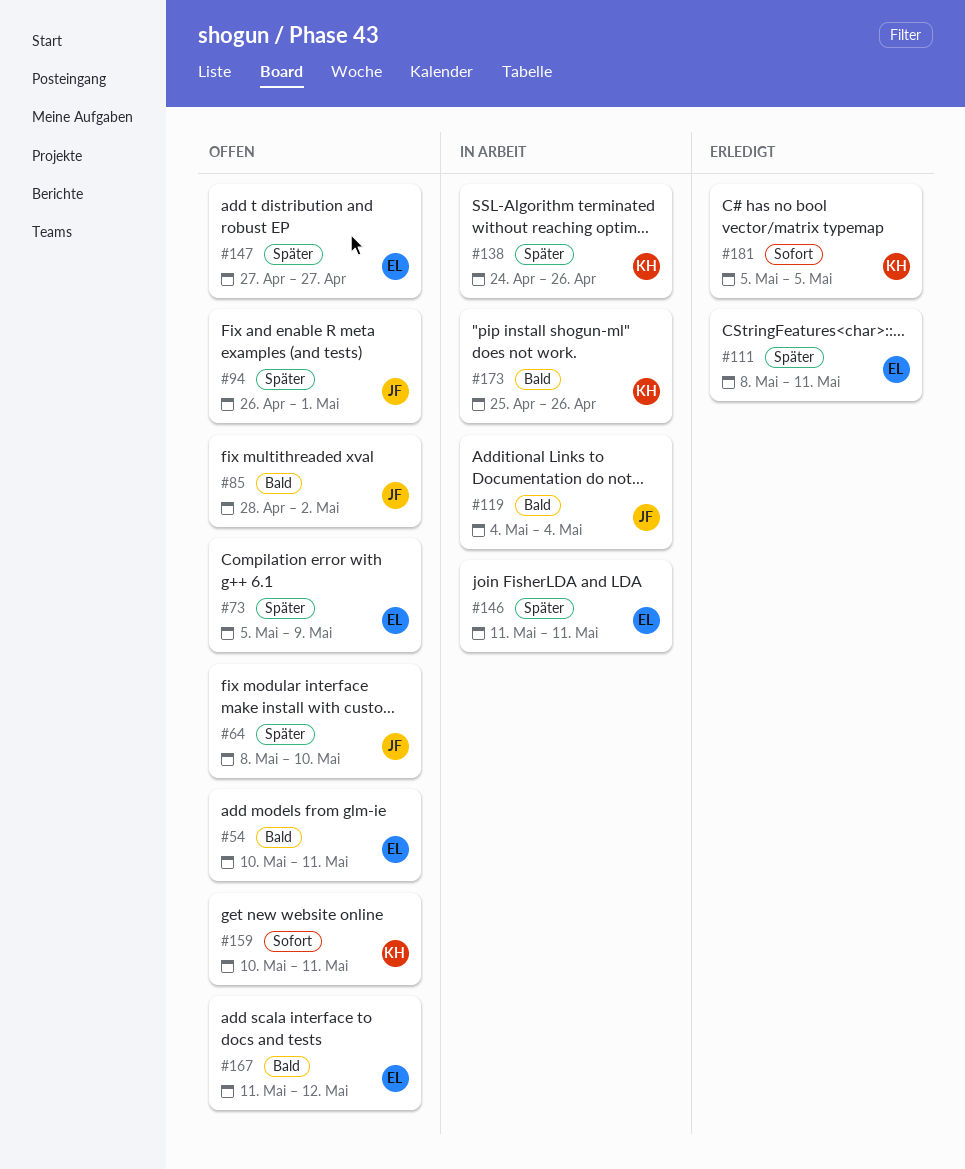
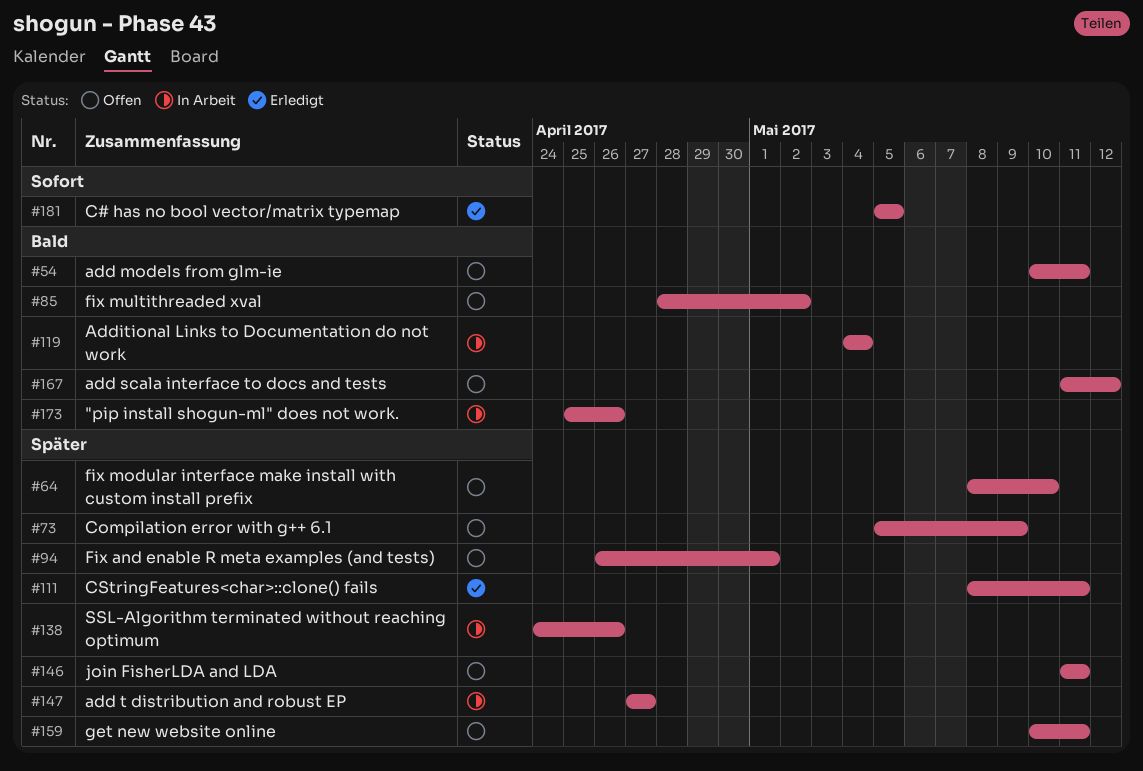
#146, status: In Arbeit -> Offen
#147, status: Offen -> In Arbeit
#159, priority: Sofort -> Später

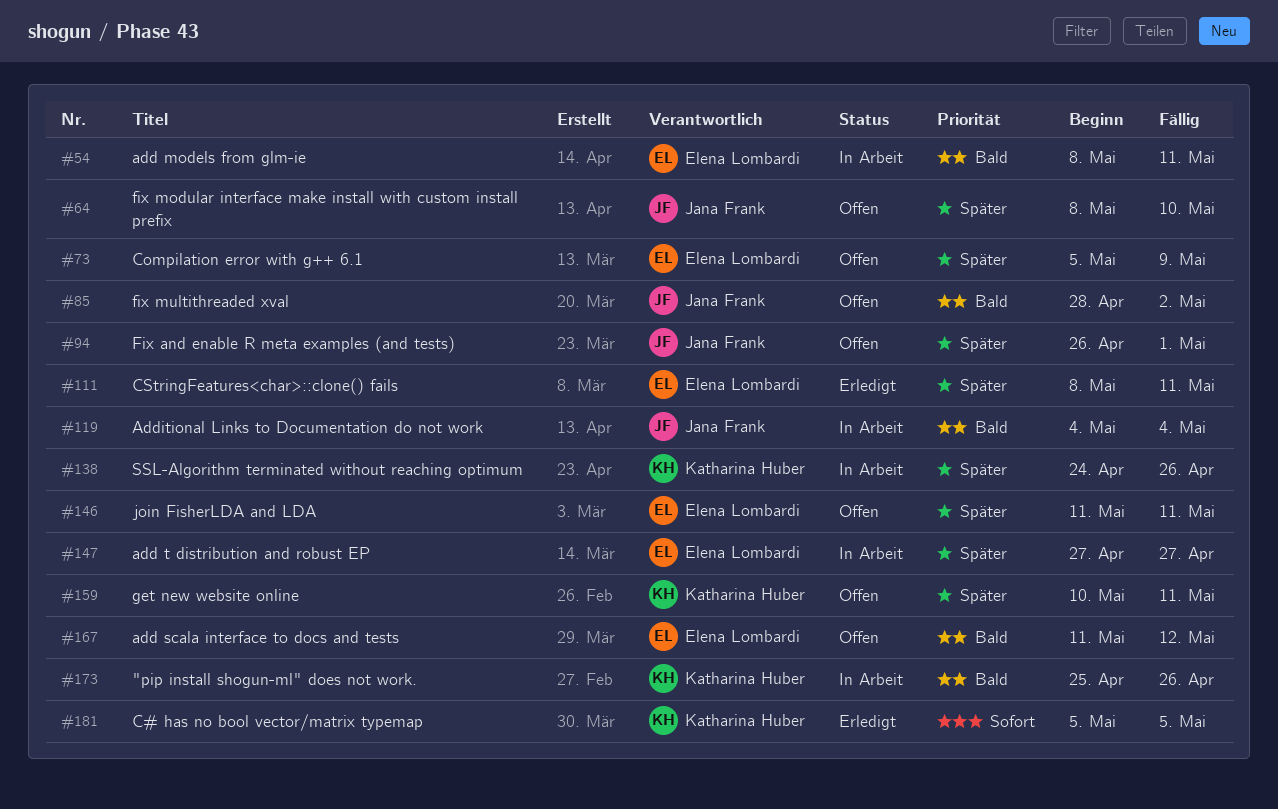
#54, status: Offen -> In Arbeit
#54, start: May 10 -> May 8

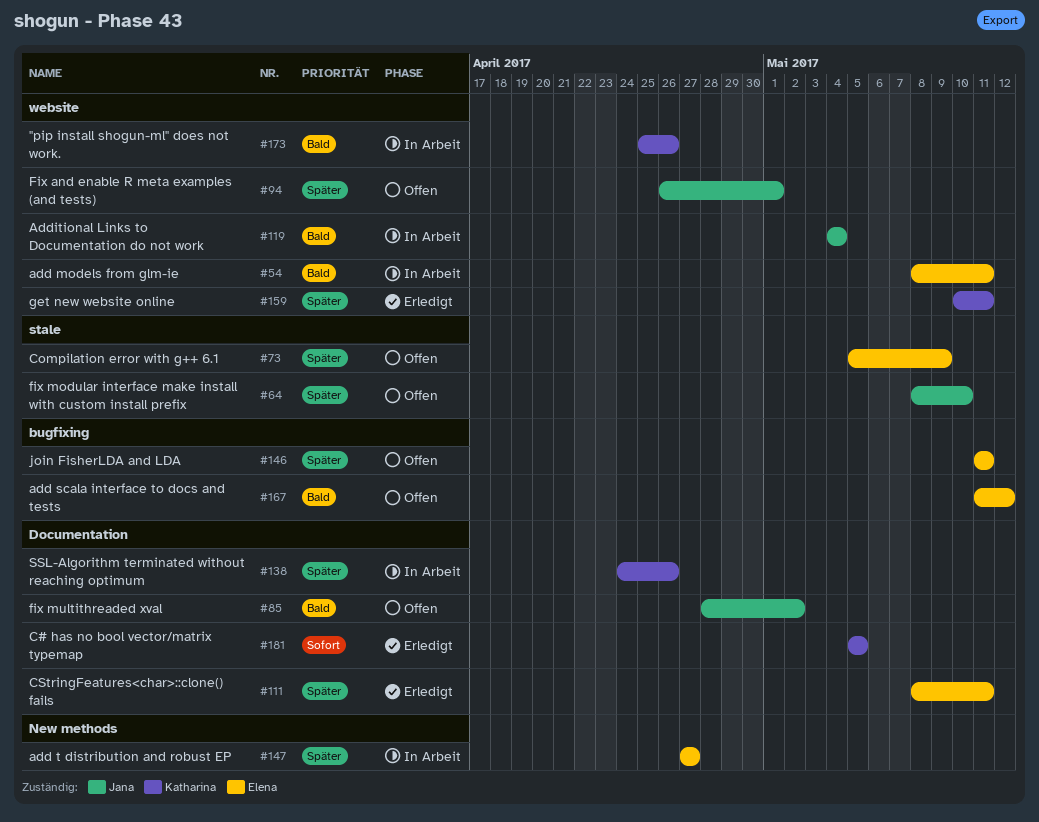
#159, status: Offen -> Erledigt

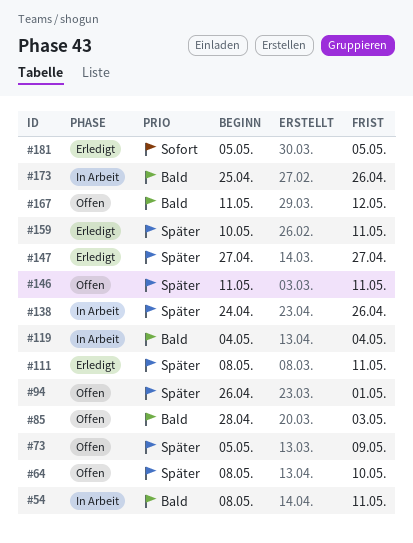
#85, due: May 2 -> May 3
#147, status: In Arbeit -> Erledigt

